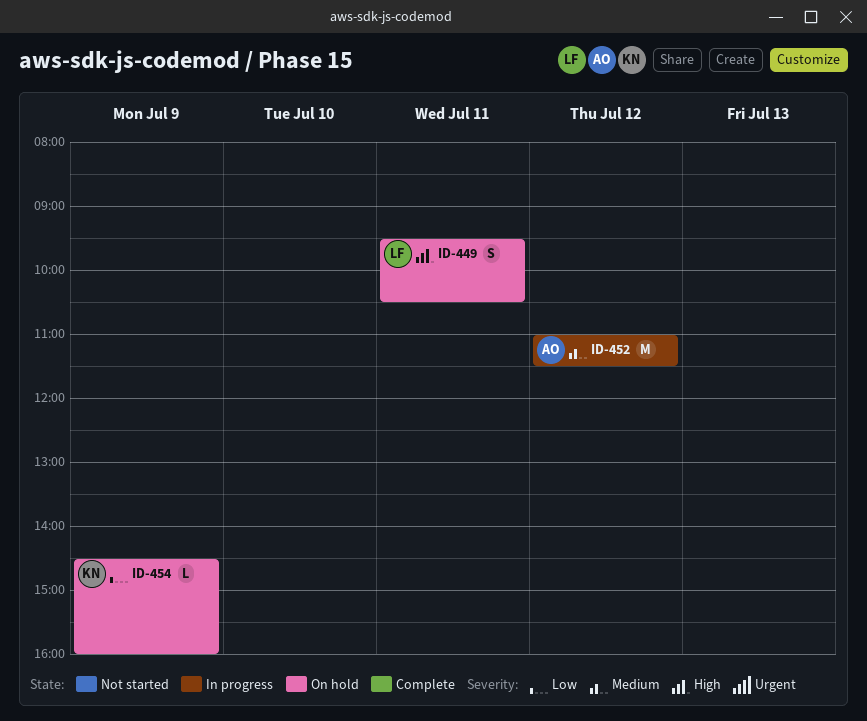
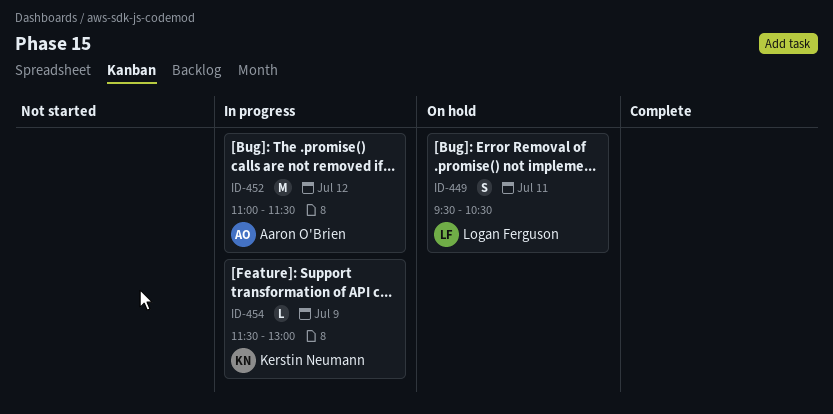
ID-454, status: On hold -> In progress
ID-454, begins: 14:30 -> 11:30
ID-454, ends: 16:00 -> 13:00

